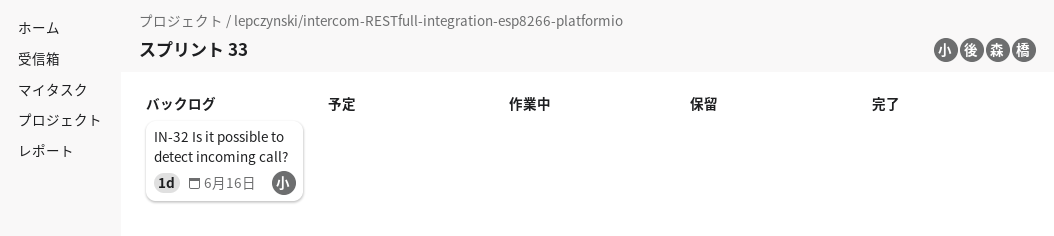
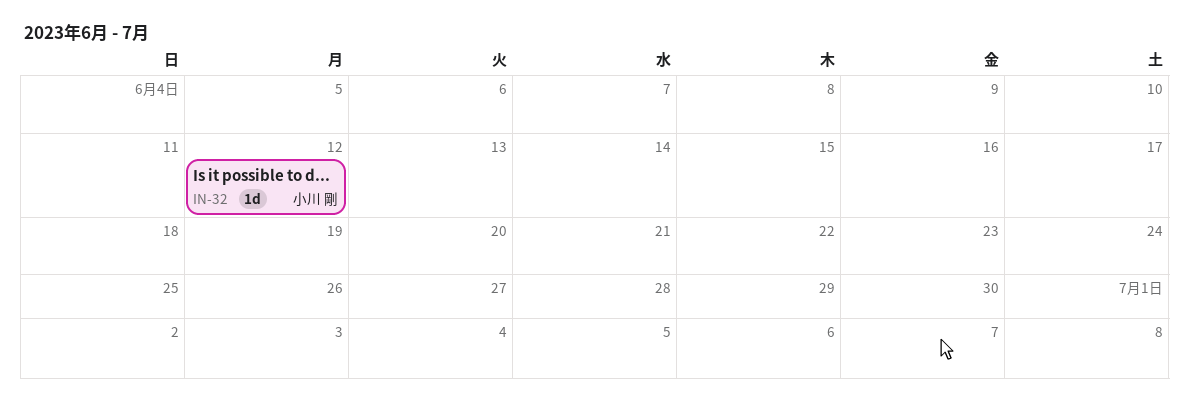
IN-32, due: Jun 16 -> Jun 12

